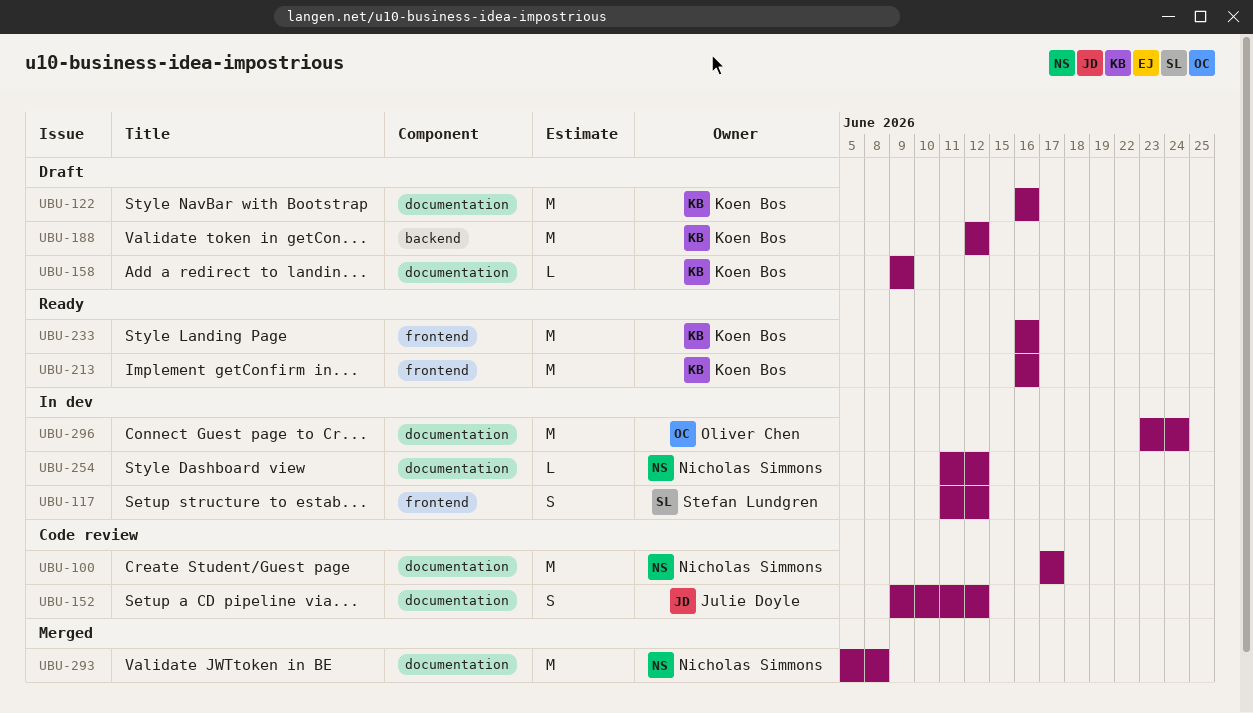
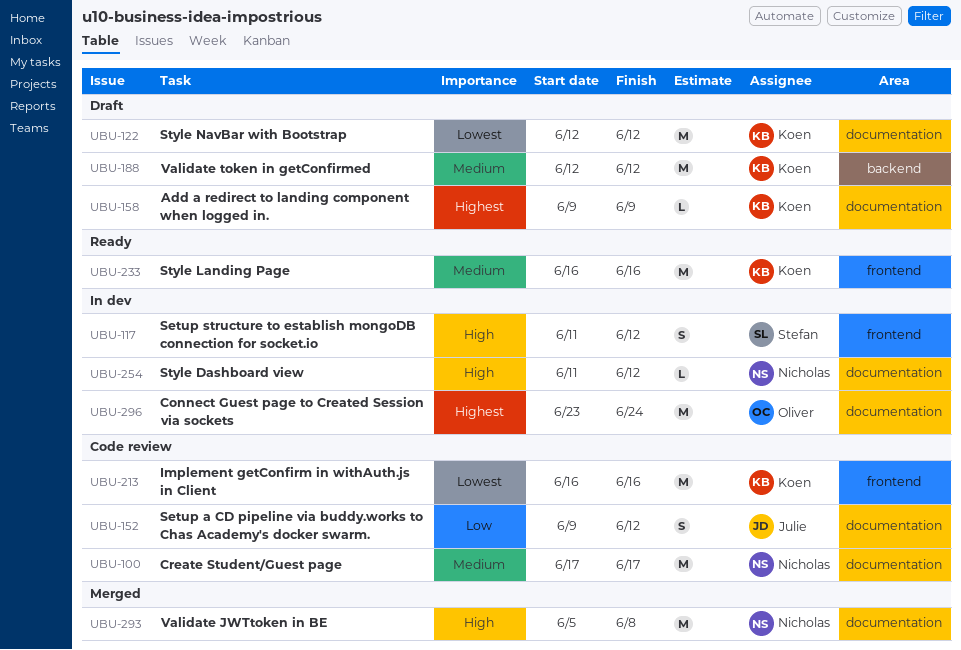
UBU-122, start: Jun 16 -> Jun 12
UBU-122, due: Jun 16 -> Jun 12
UBU-213, status: Ready -> Code review

